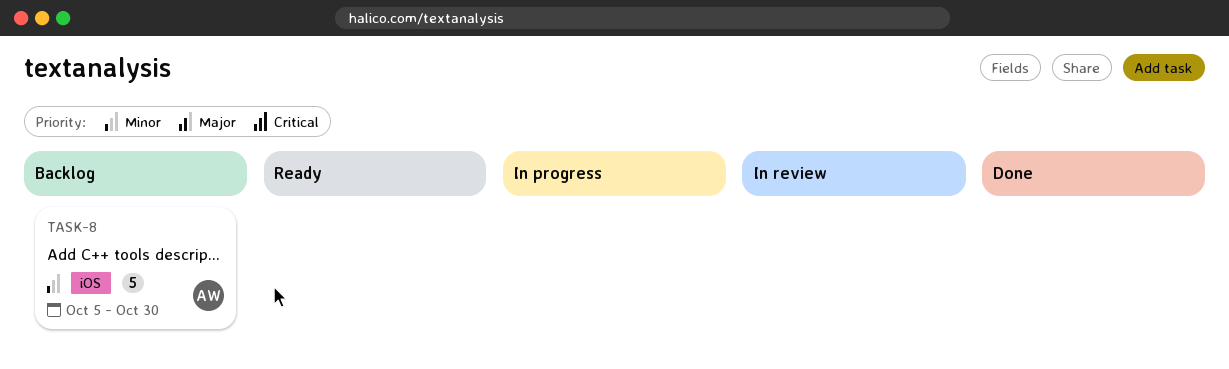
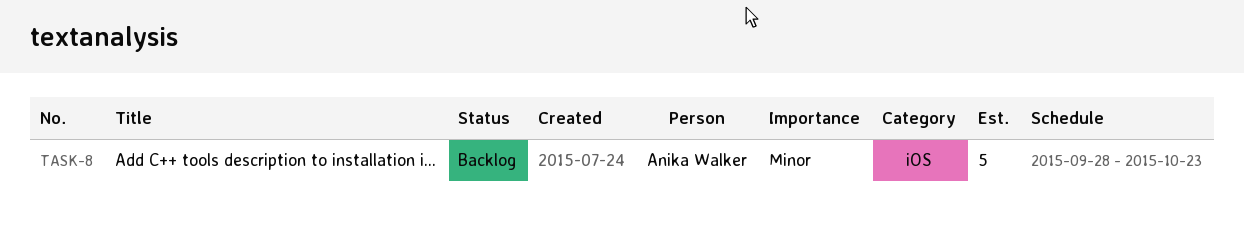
TASK-8, start: Oct 5 -> Sep 28
TASK-8, due: Oct 30 -> Oct 23

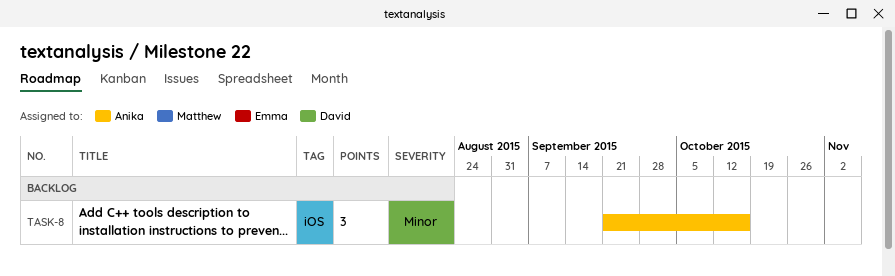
TASK-8, estimate: 5 -> 3
TASK-8, start: Sep 28 -> Sep 21
TASK-8, due: Oct 23 -> Oct 16

